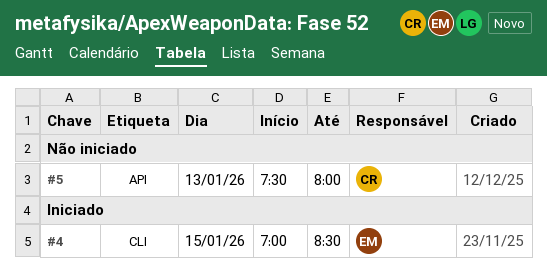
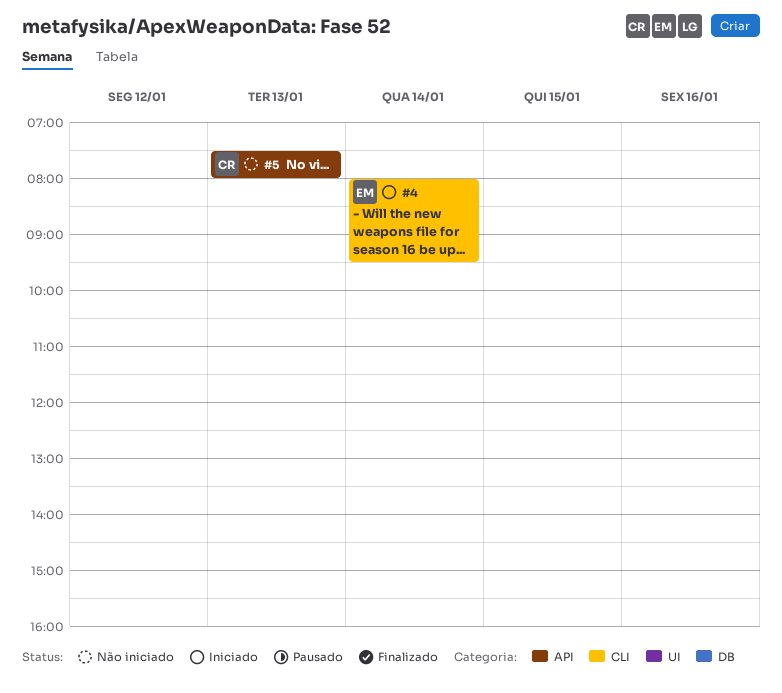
#4, day: Jan 15 -> Jan 14
#4, begins: 07:00 -> 08:00
#4, ends: 08:30 -> 09:30

